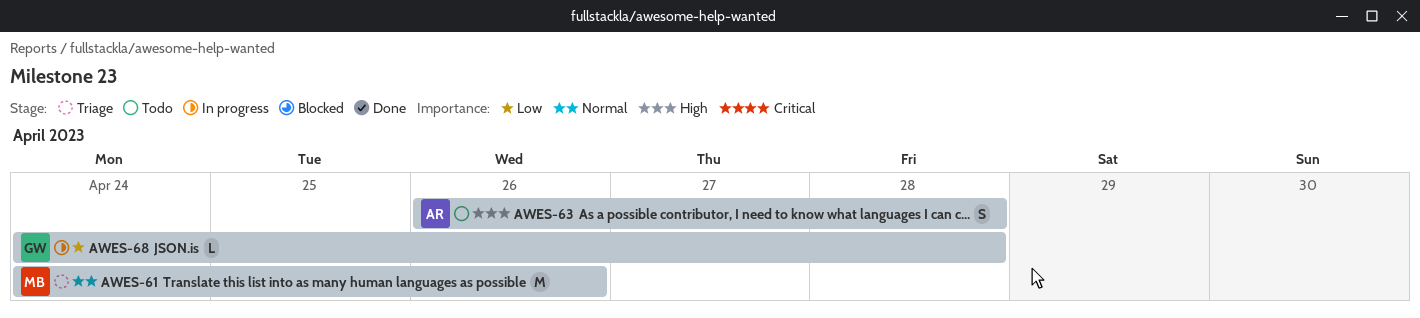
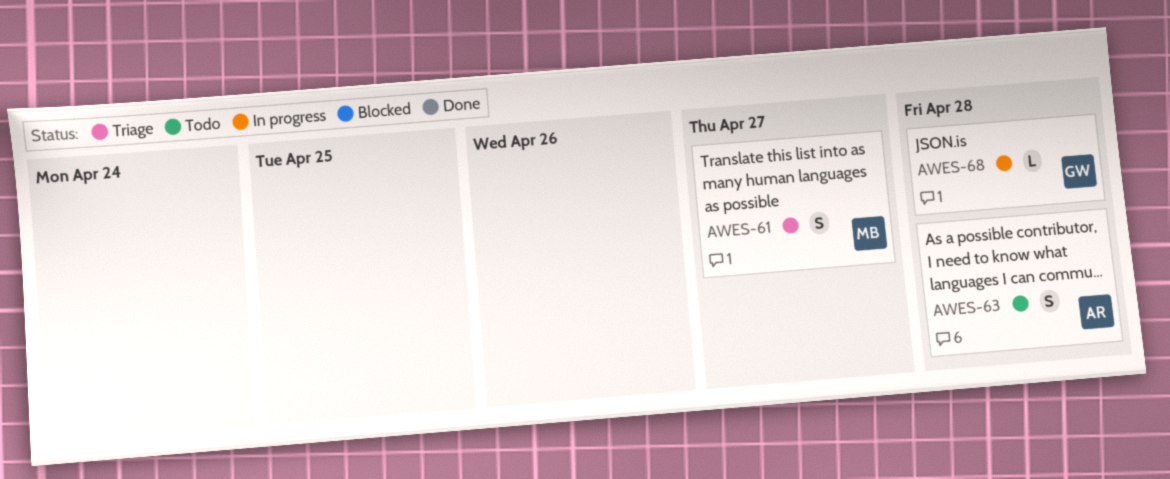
AWES-61, estimate: M -> S
AWES-61, due: Apr 26 -> Apr 27

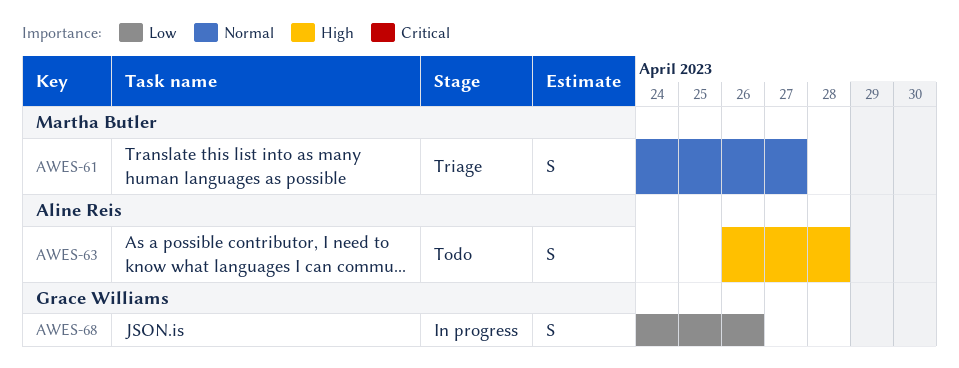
AWES-68, estimate: L -> S
AWES-68, due: Apr 28 -> Apr 26

